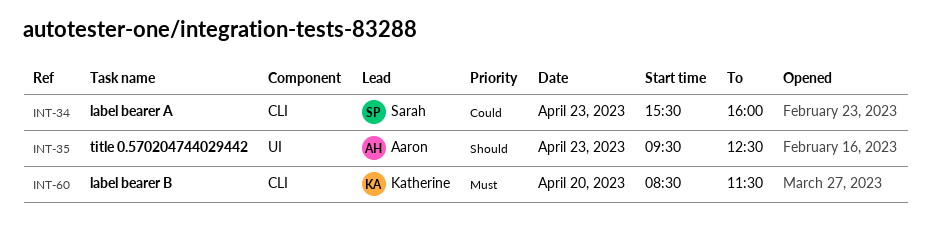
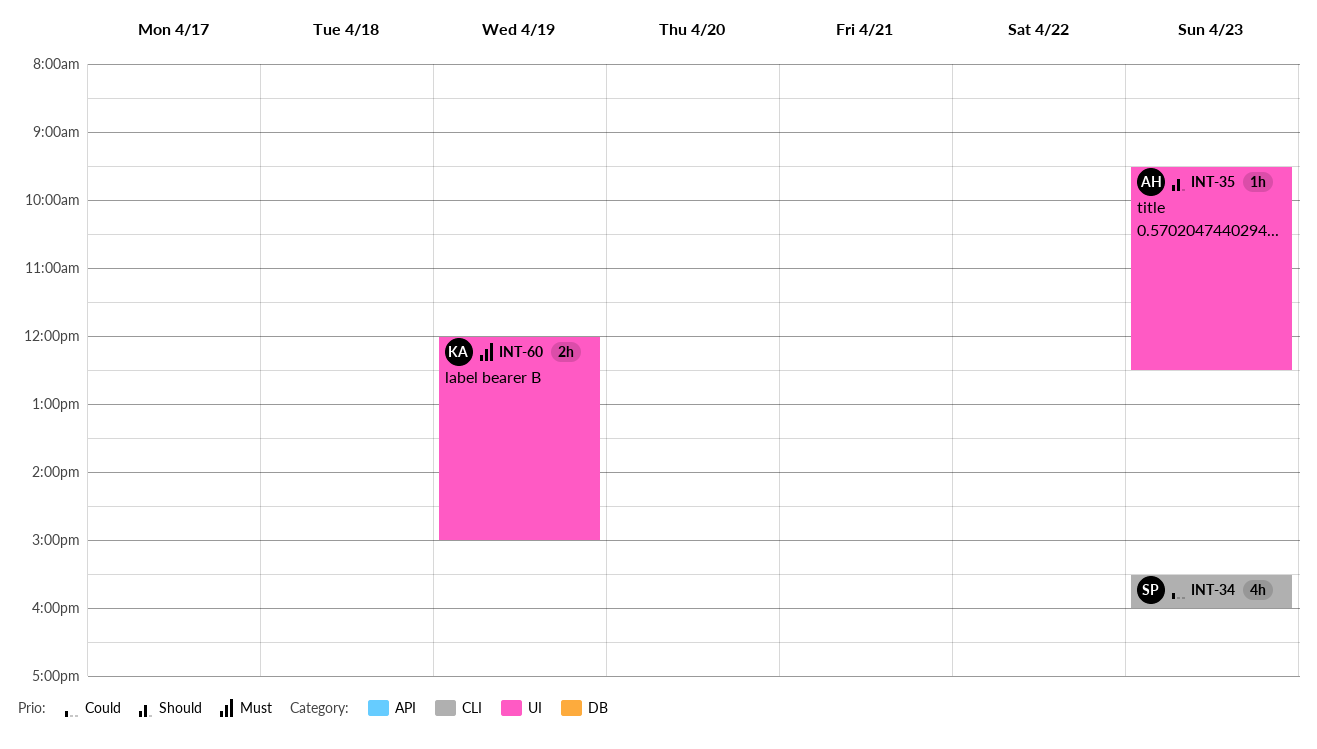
INT-60, label: CLI -> UI
INT-60, day: Apr 20 -> Apr 19
INT-60, begins: 08:30 -> 12:00
INT-60, ends: 11:30 -> 15:00

